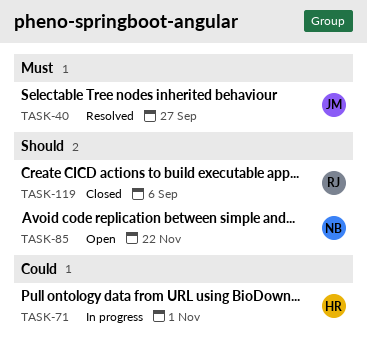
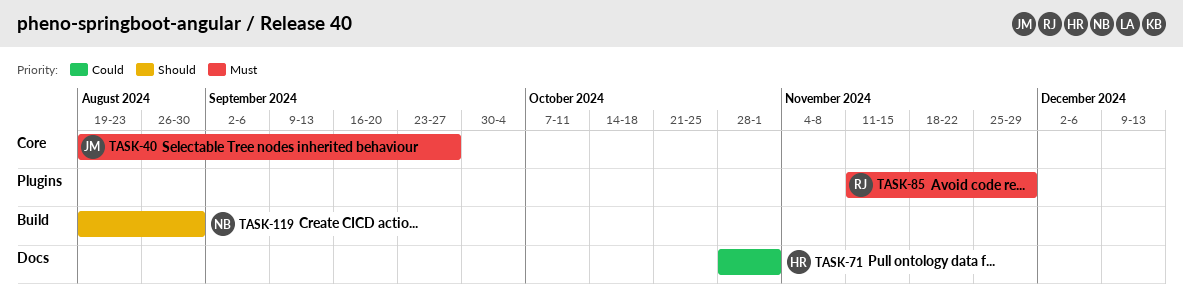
TASK-85, owner: NB -> RJ
TASK-85, priority: Should -> Must
TASK-85, due: Nov 22 -> Nov 29
TASK-119, owner: RJ -> NB
TASK-119, due: Sep 6 -> Aug 30

